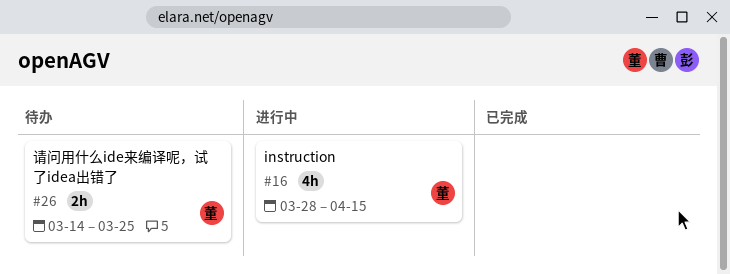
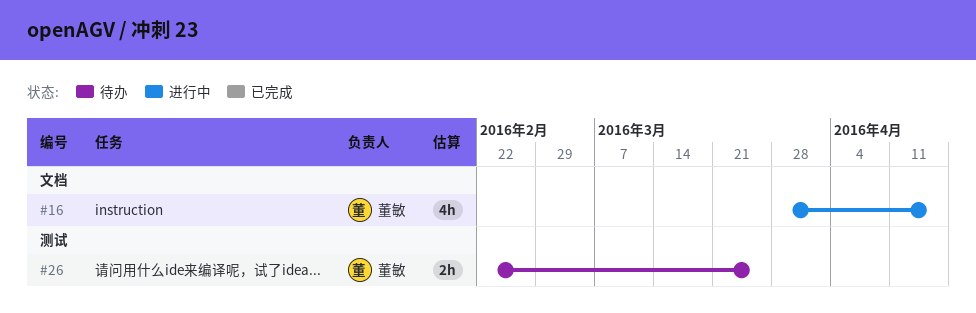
#26, start: Mar 14 -> Feb 22

